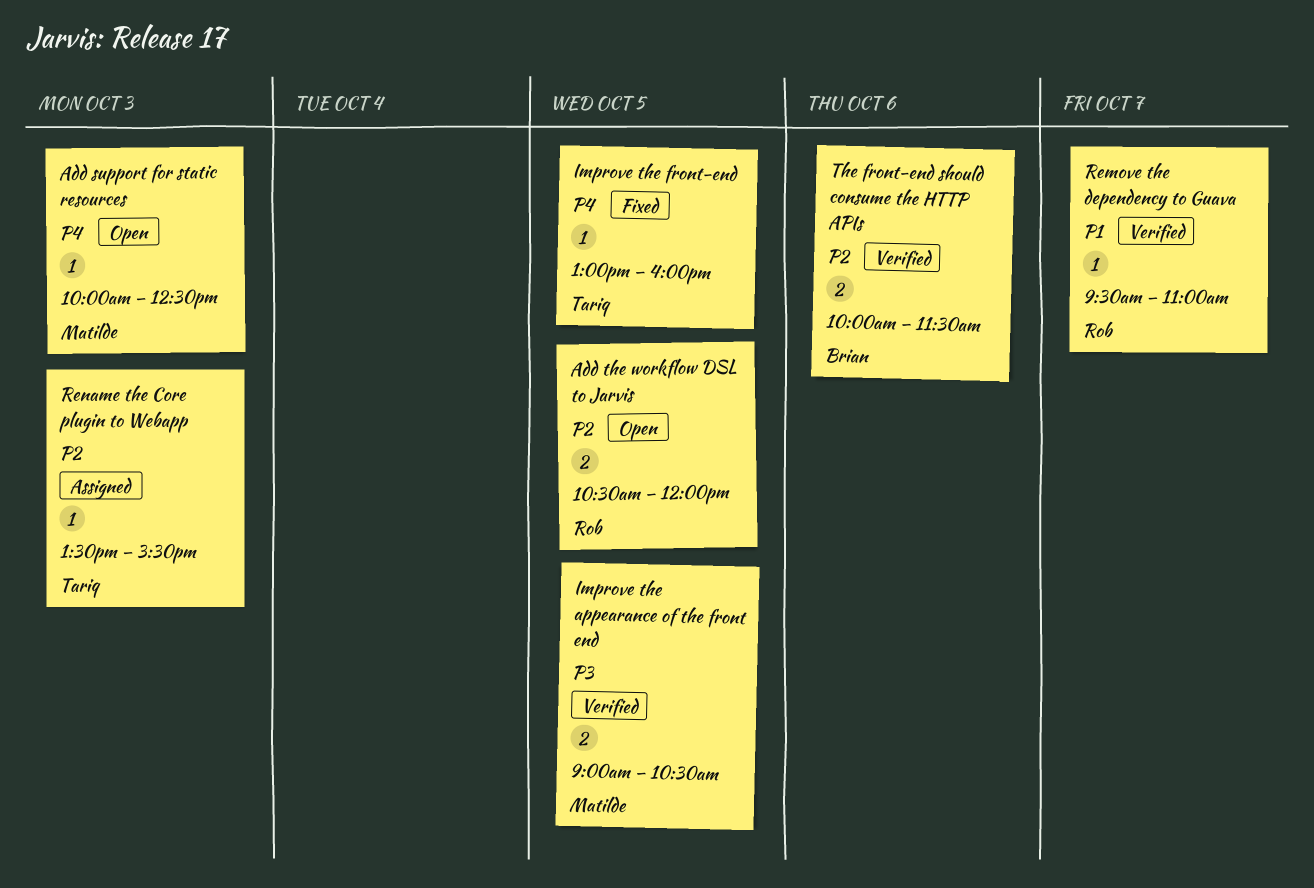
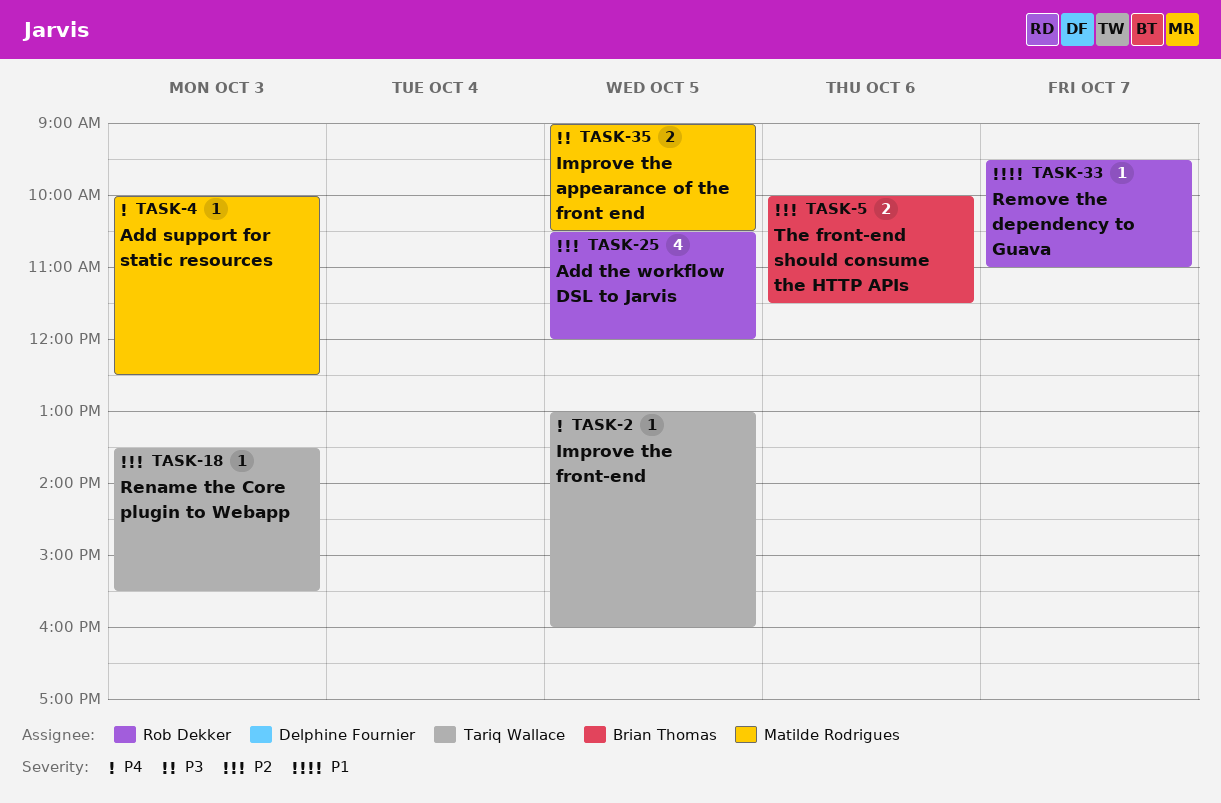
Add the workflow DSL to Jarvis, estimate: 2 -> 4

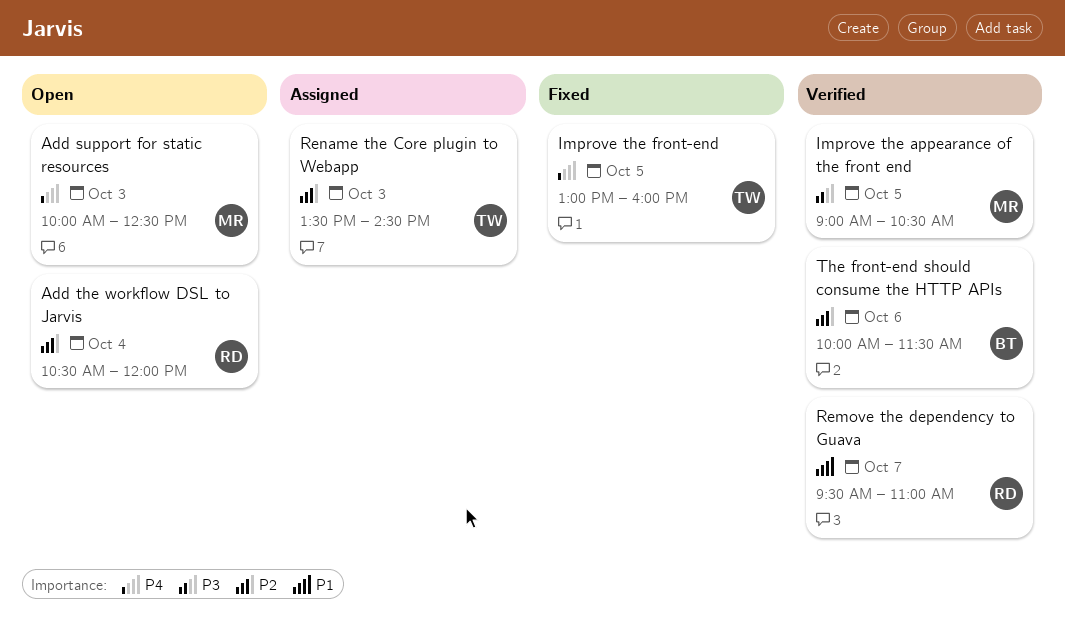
Add the workflow DSL to Jarvis, day: Oct 5 -> Oct 4
Rename the Core plugin to Webapp, ends: 15:30 -> 14:30

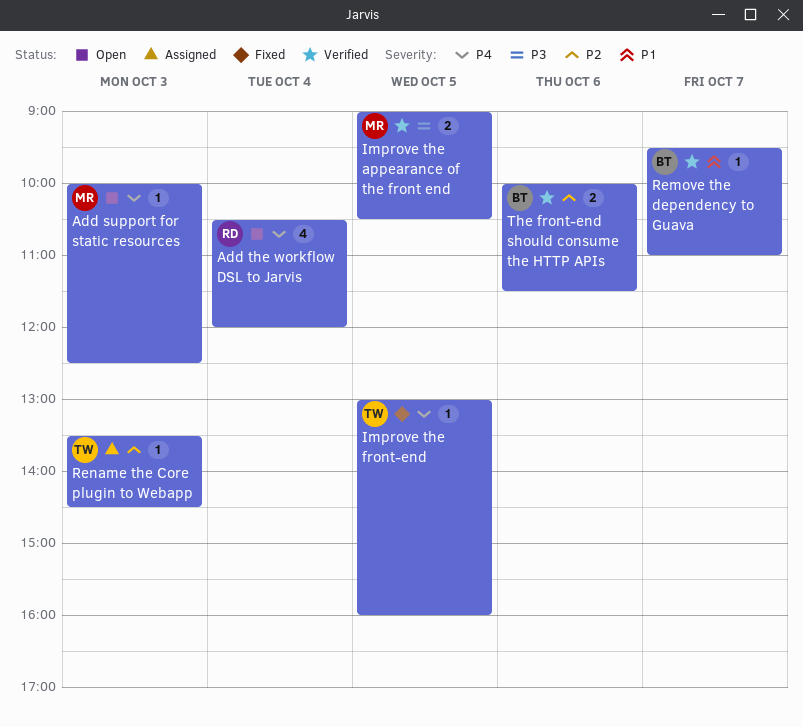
Add the workflow DSL to Jarvis, priority: P2 -> P4
Remove the dependency to Guava, owner: RD -> BT

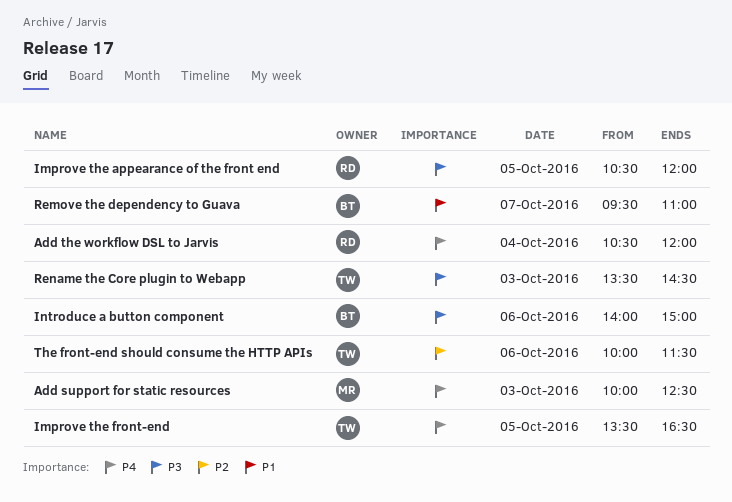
Improve the appearance of the front end, owner: MR -> RD
Improve the appearance of the front end, begins: 09:00 -> 10:30
Improve the appearance of the front end, ends: 10:30 -> 12:00
Improve the front-end, begins: 13:00 -> 13:30
Improve the front-end, ends: 16:00 -> 16:30
Introduce a button component: none -> present
Rename the Core plugin to Webapp, priority: P2 -> P3
The front-end should consume the HTTP APIs, owner: BT -> TW

